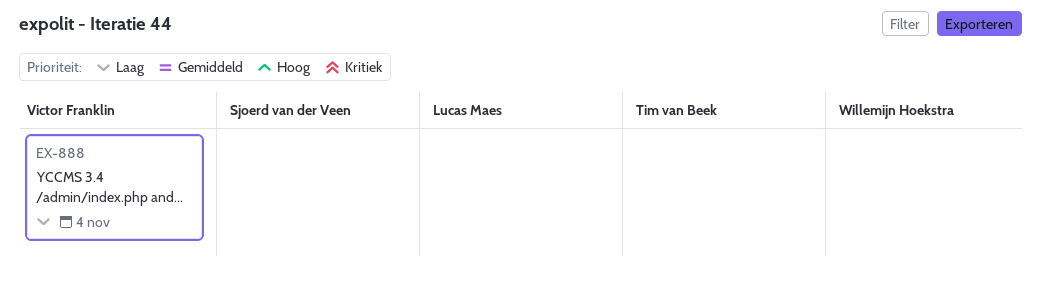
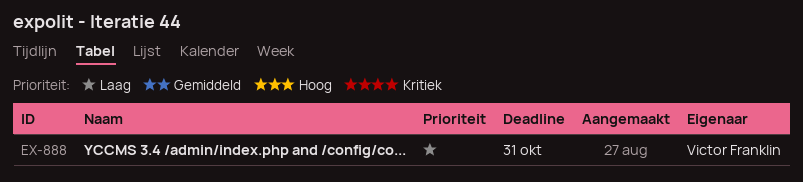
EX-888, due: Nov 4 -> Oct 31

